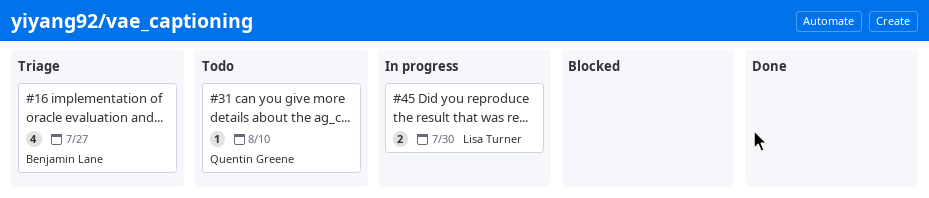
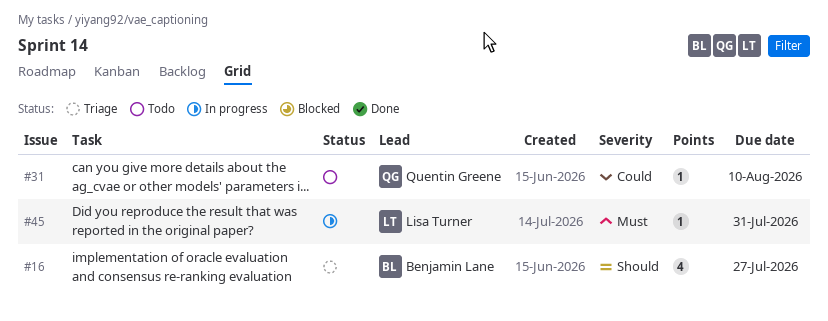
#45, estimate: 2 -> 1
#45, due: Jul 30 -> Jul 31

